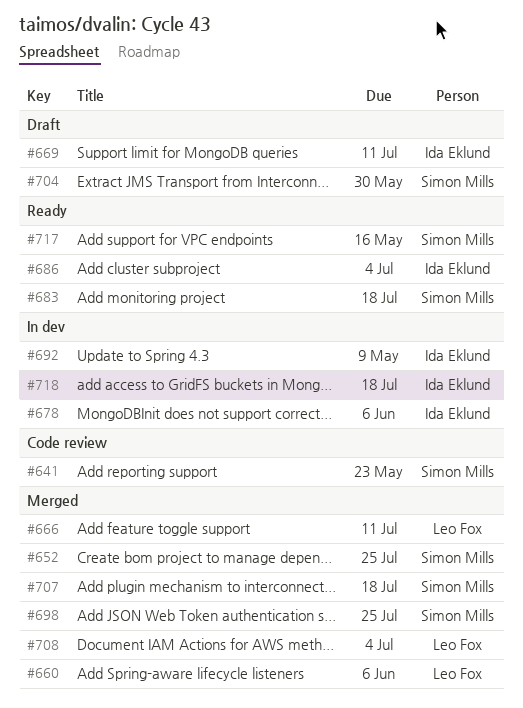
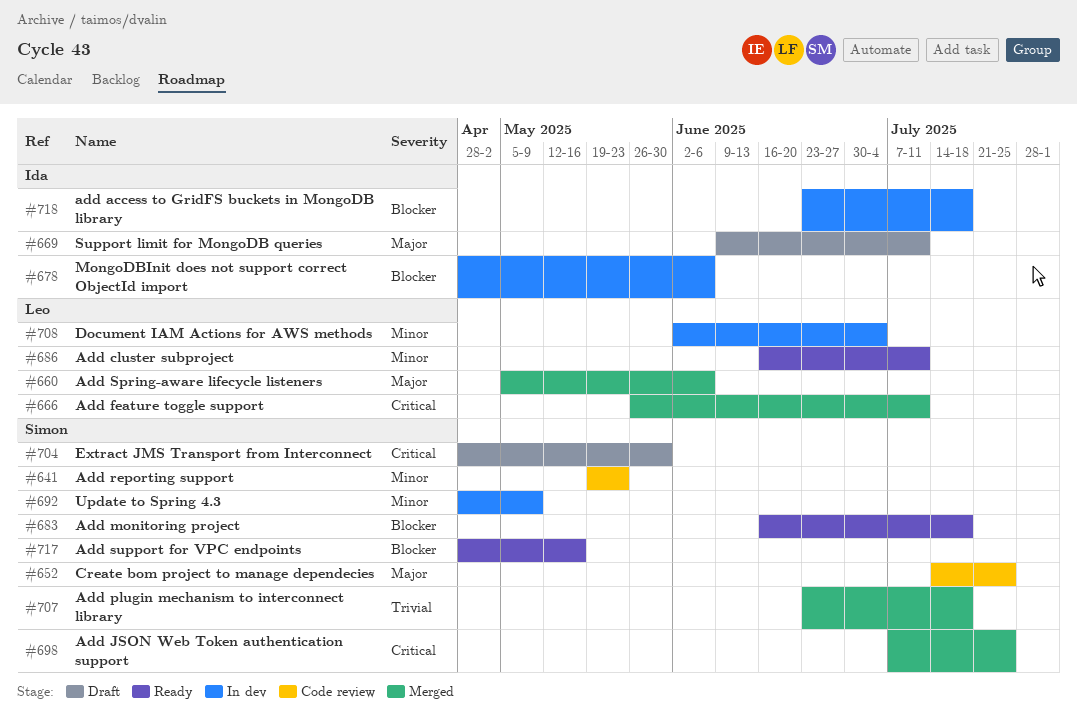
#652, status: Merged -> Code review
#686, owner: Ida Eklund -> Leo Fox
#686, due: Jul 4 -> Jul 11
#692, owner: Ida Eklund -> Simon Mills
#708, status: Merged -> In dev

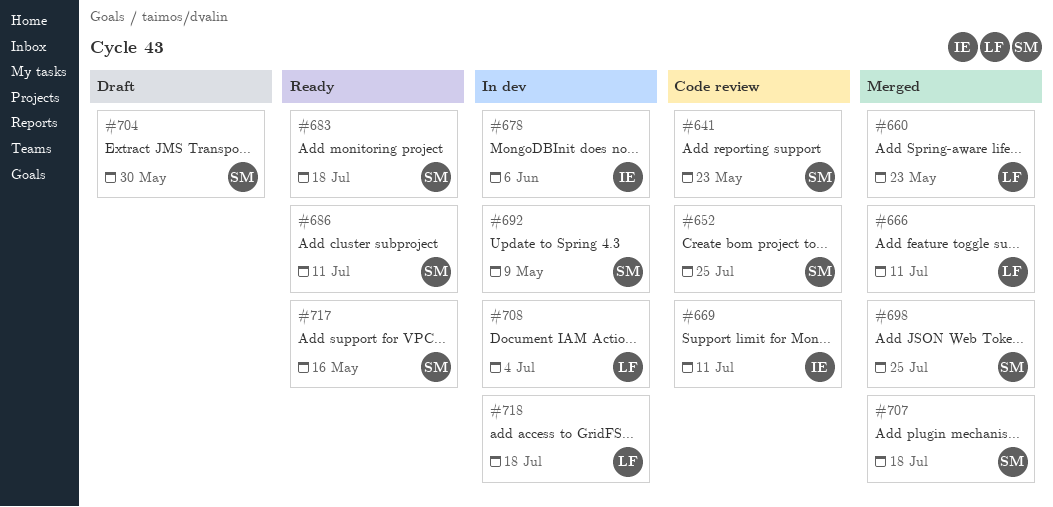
#660, due: Jun 6 -> May 23
#669, status: Draft -> Code review
#686, owner: Leo -> Simon
#718, owner: Ida -> Leo

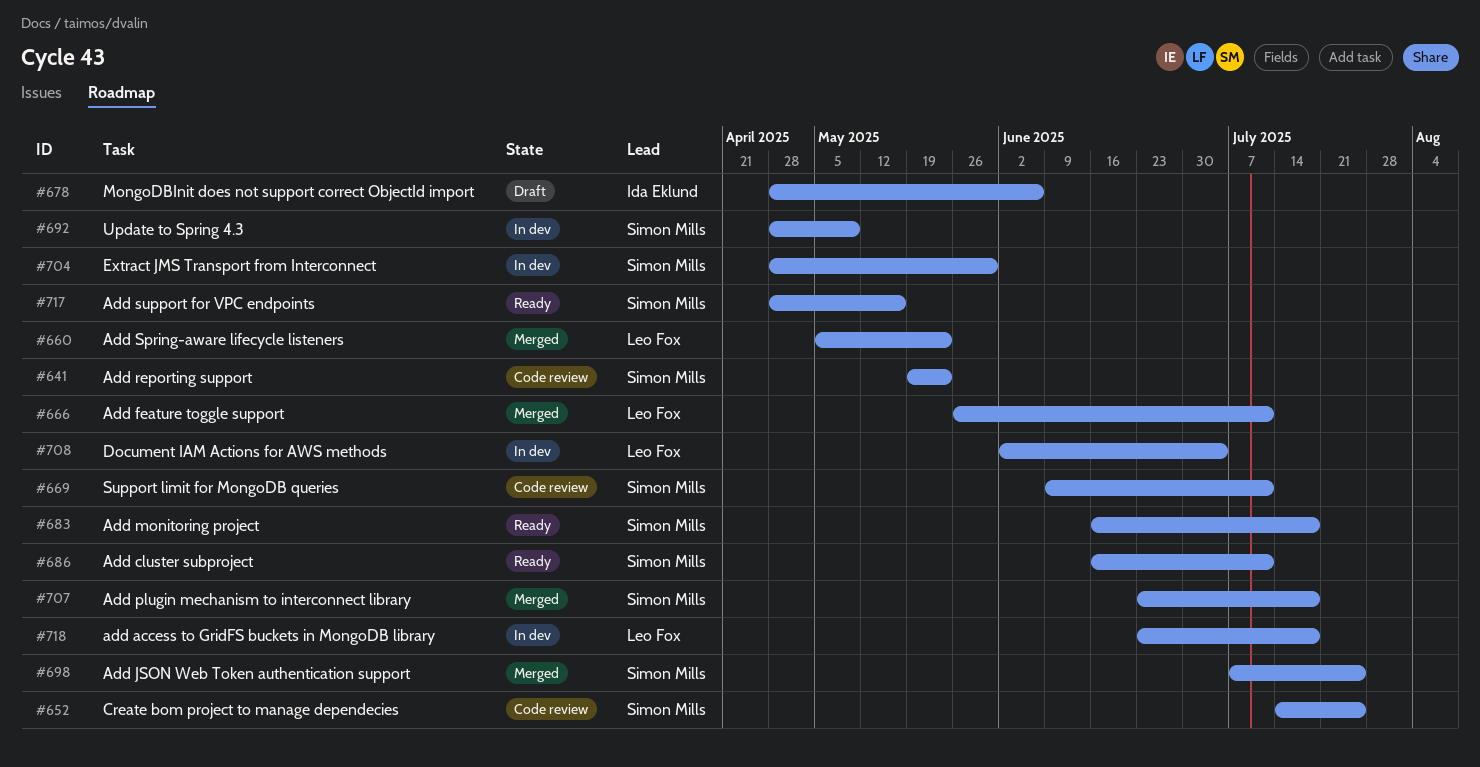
#669, owner: Ida Eklund -> Simon Mills
#678, status: In dev -> Draft
#704, status: Draft -> In dev

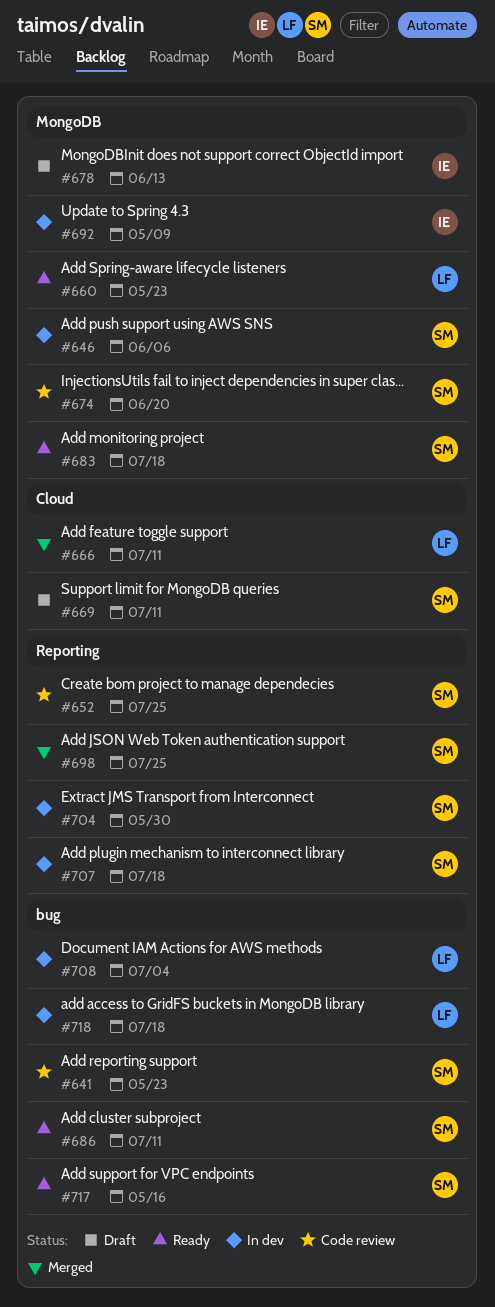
#646: none -> present
#660, status: Merged -> Ready
#669, status: Code review -> Draft
#674: none -> present
#678, due: Jun 6 -> Jun 13
#692, owner: Simon Mills -> Ida Eklund
#707, status: Merged -> In dev

